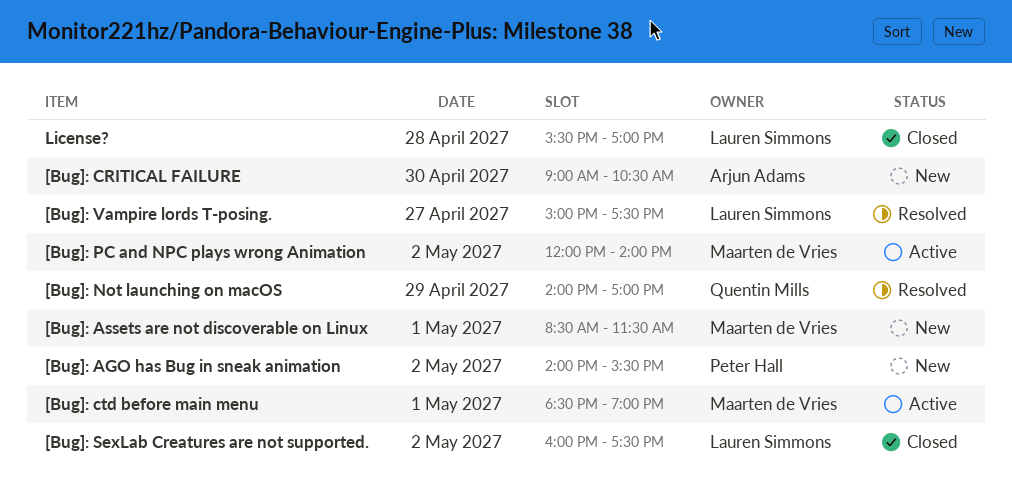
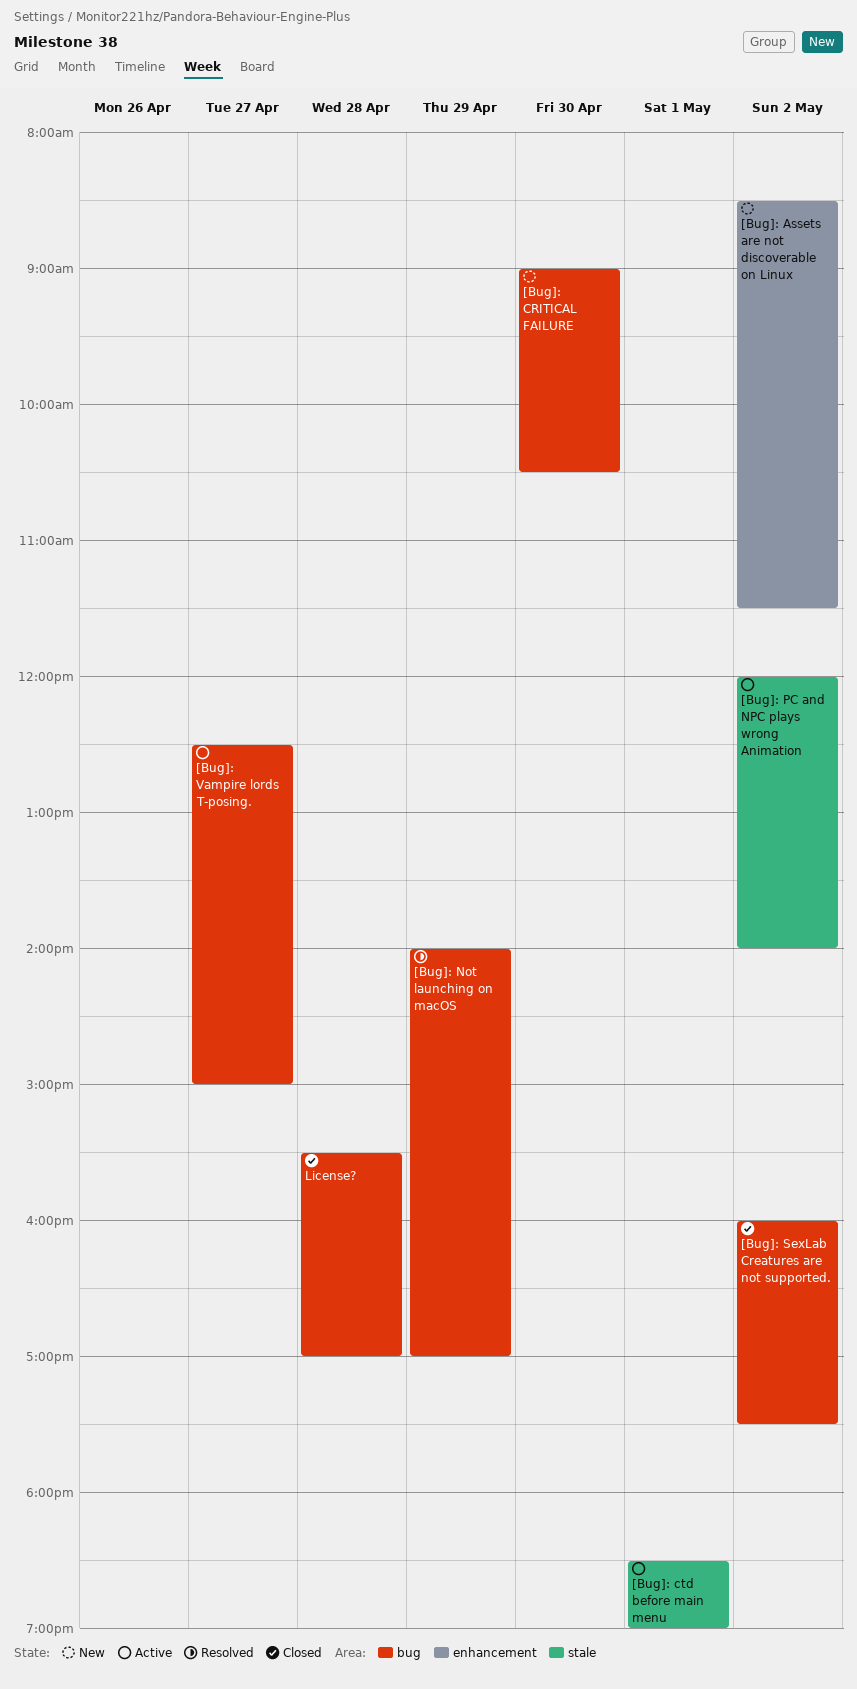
[Bug]: AGO has Bug in sneak animation: present -> none
[Bug]: Assets are not discoverable on Linux, day: May 1 -> May 2
[Bug]: Vampire lords T-posing., status: Resolved -> Active
[Bug]: Vampire lords T-posing., begins: 15:00 -> 12:30
[Bug]: Vampire lords T-posing., ends: 17:30 -> 15:00

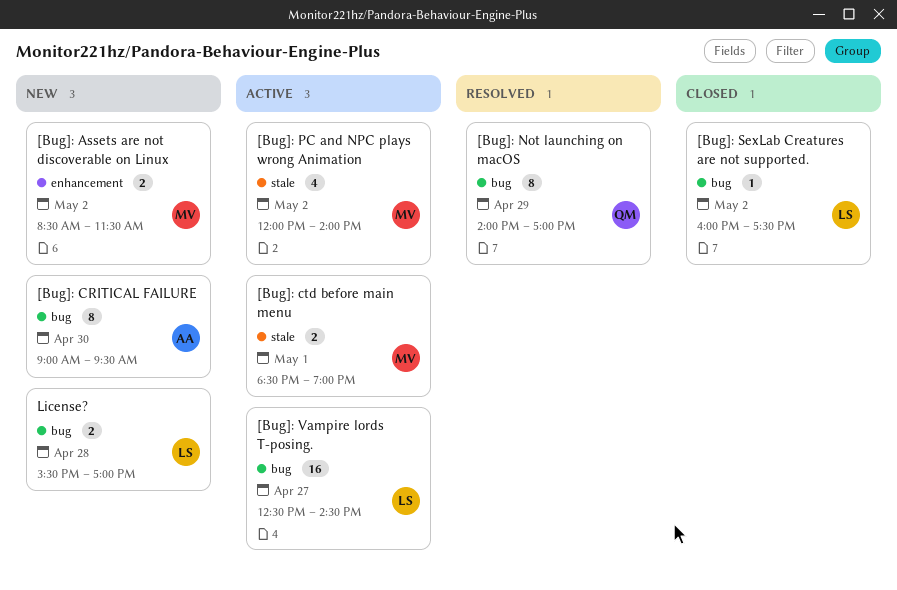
[Bug]: CRITICAL FAILURE, ends: 10:30 -> 09:30
[Bug]: Vampire lords T-posing., ends: 15:00 -> 14:30
License?, status: Closed -> New

